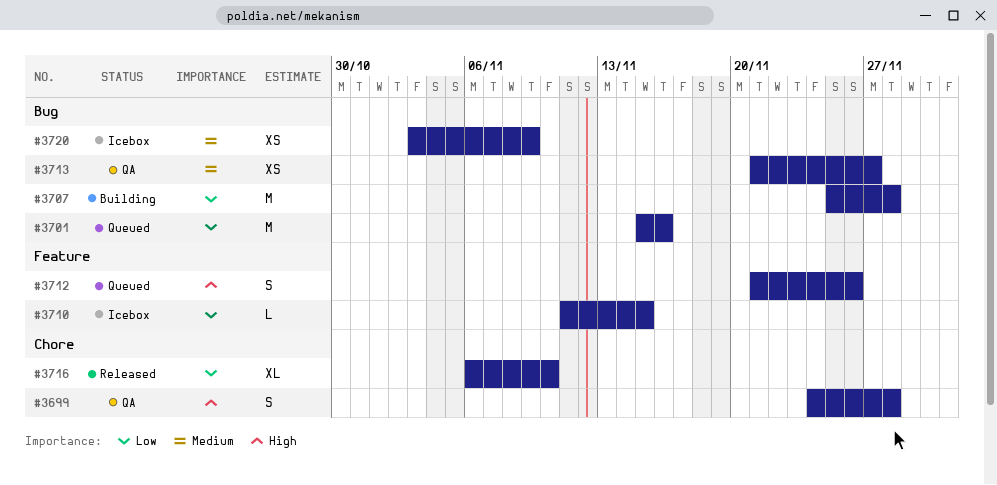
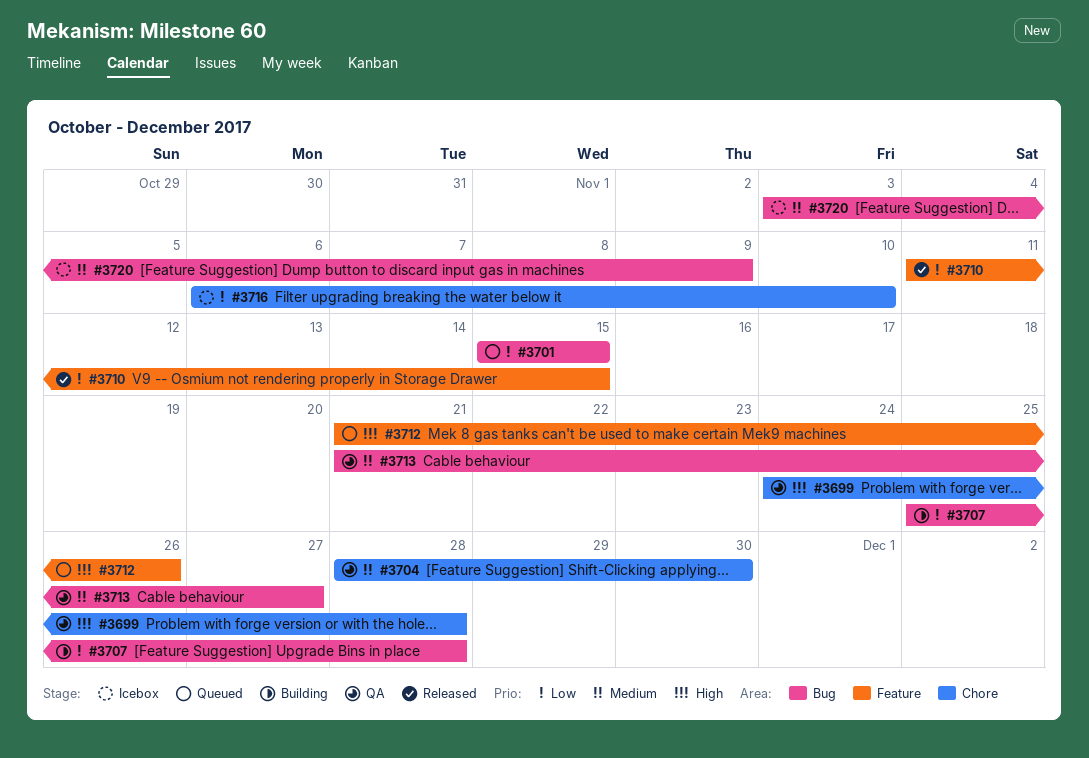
#3701, due: Nov 16 -> Nov 15
#3704: none -> present
#3710, status: Icebox -> Released
#3716, status: Released -> Icebox

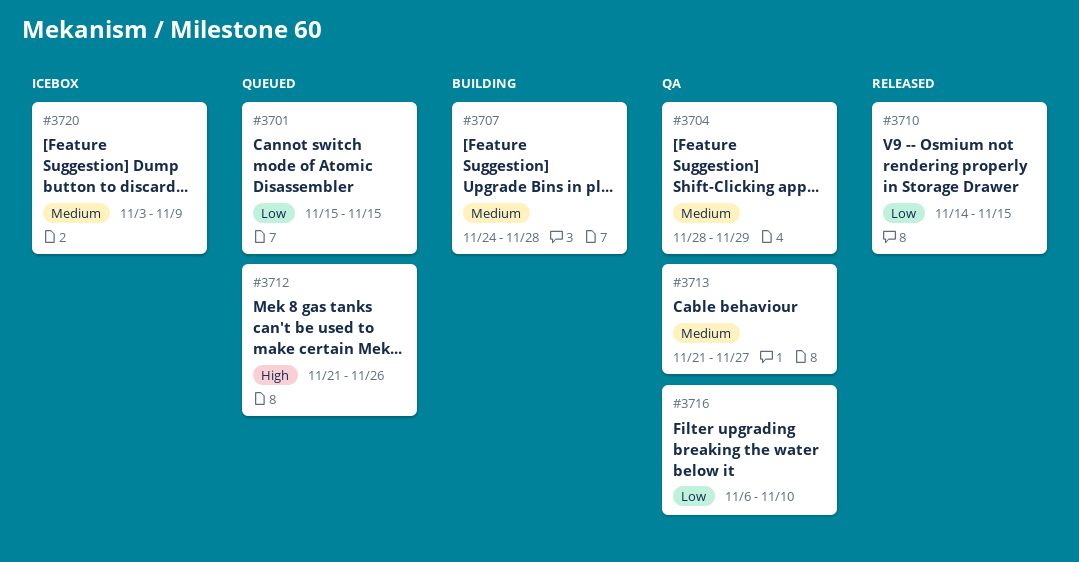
#3699: present -> none
#3704, due: Nov 30 -> Nov 29
#3707, priority: Low -> Medium
#3707, start: Nov 25 -> Nov 24
#3710, start: Nov 11 -> Nov 14
#3716, status: Icebox -> QA

